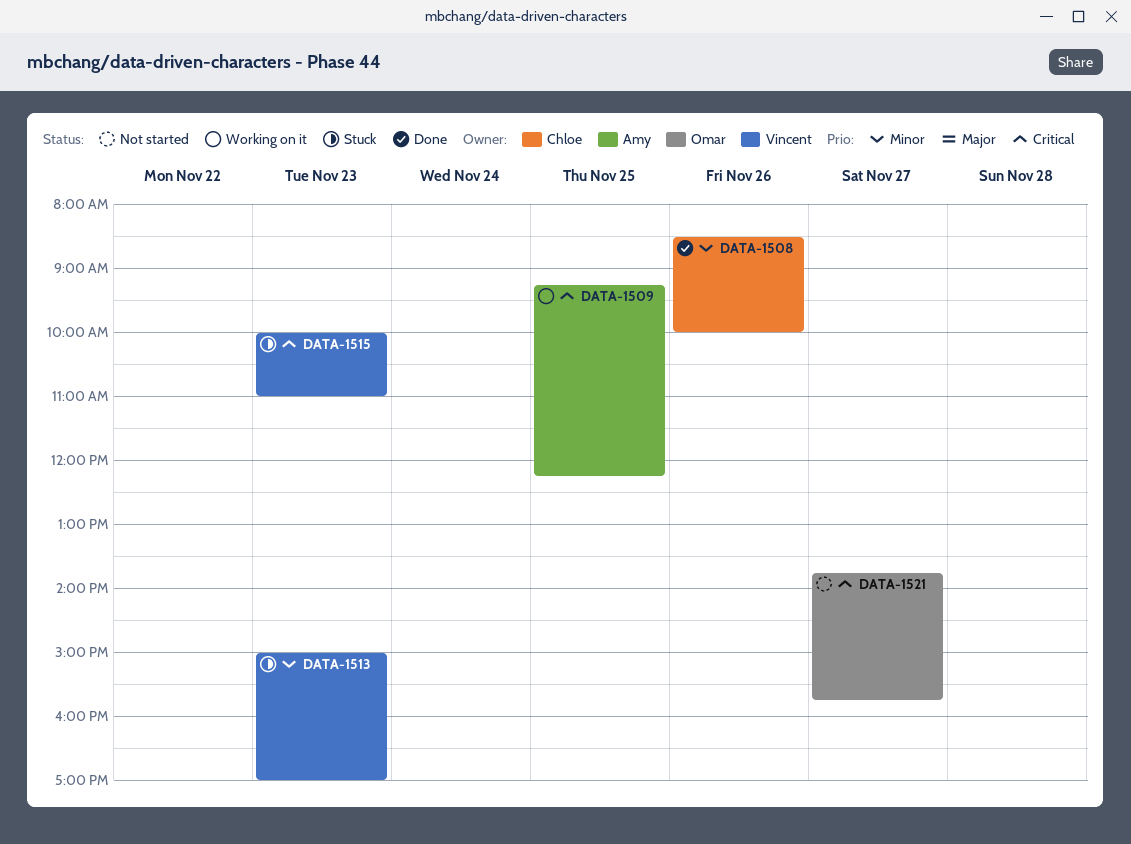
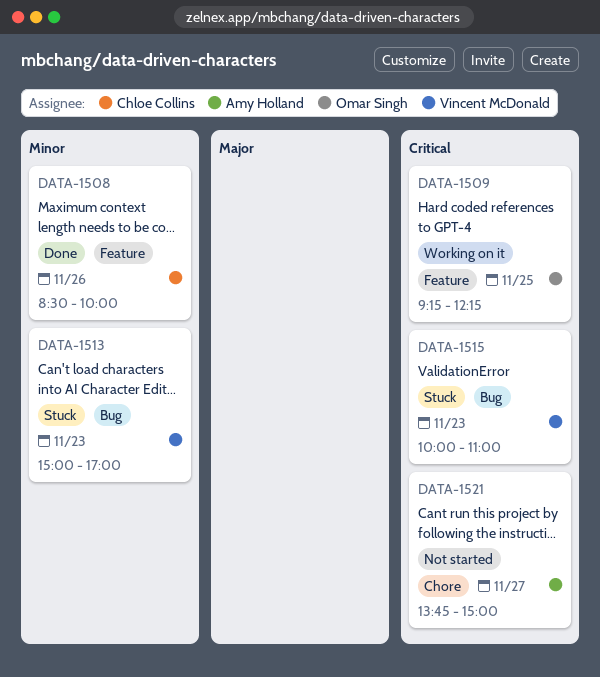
DATA-1509, owner: Amy Holland -> Omar Singh
DATA-1521, owner: Omar Singh -> Amy Holland
DATA-1521, ends: 15:45 -> 15:00

